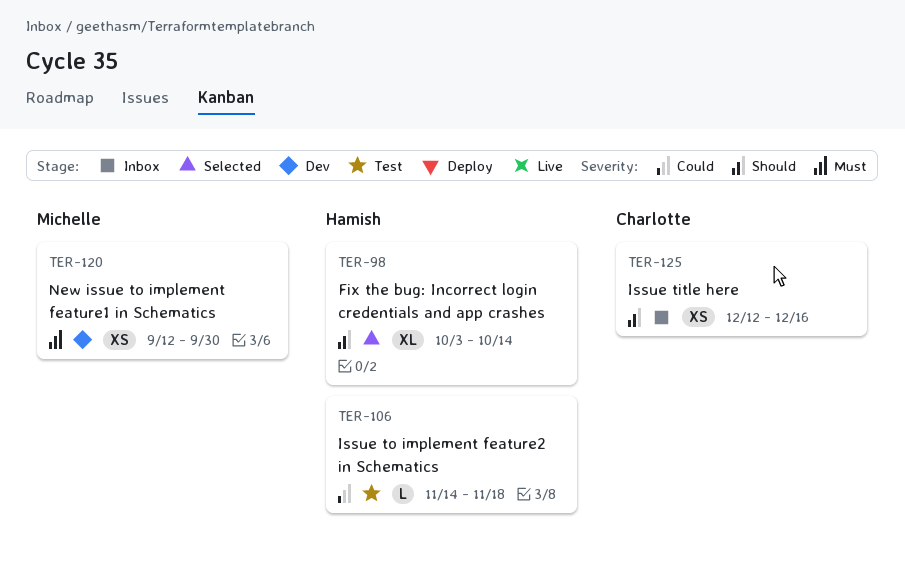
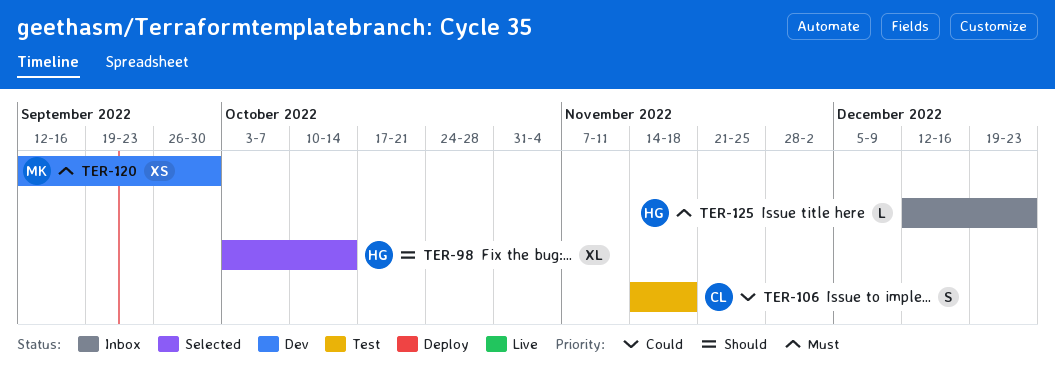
TER-106, owner: Hamish -> Charlotte
TER-106, estimate: L -> S
TER-125, owner: Charlotte -> Hamish
TER-125, priority: Should -> Must
TER-125, estimate: XS -> L
TER-125, due: Dec 16 -> Dec 23

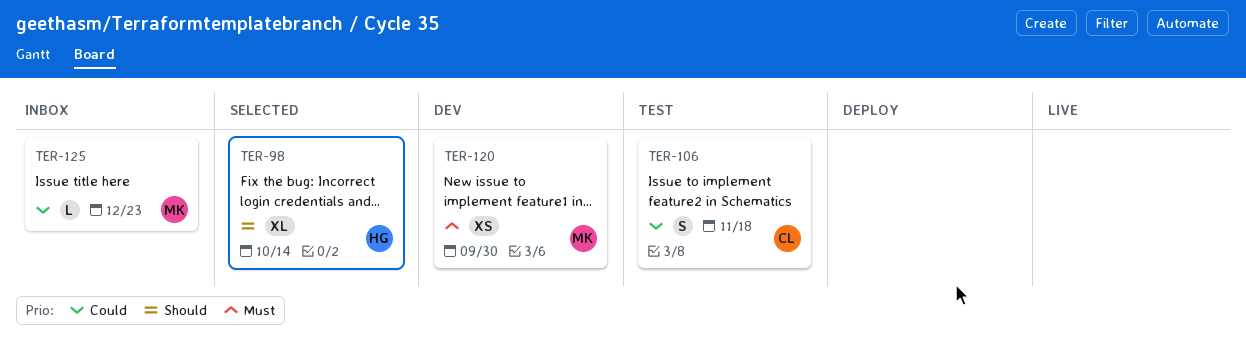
TER-125, owner: HG -> MK
TER-125, priority: Must -> Could

